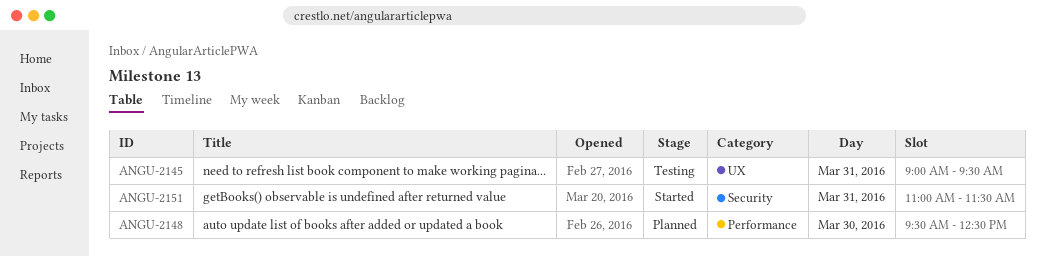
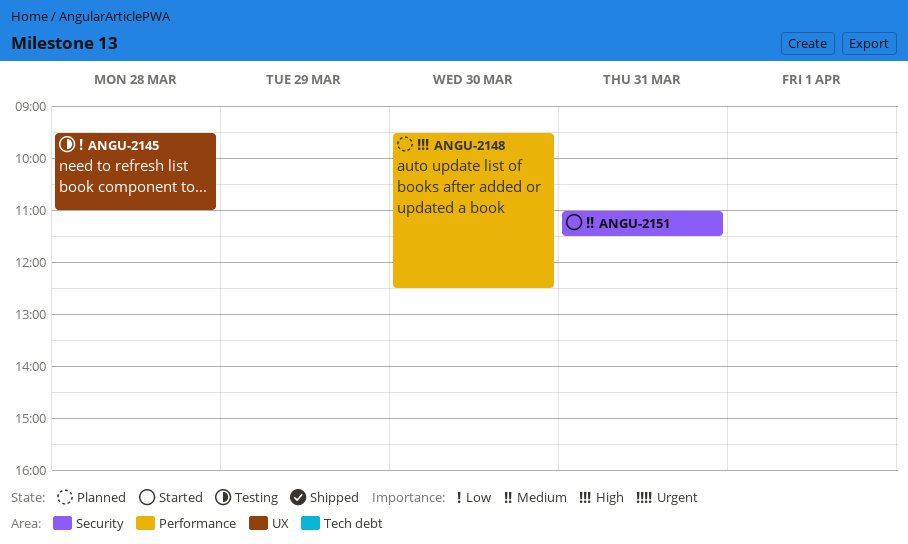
ANGU-2145, day: Mar 31 -> Mar 28
ANGU-2145, begins: 09:00 -> 09:30
ANGU-2145, ends: 09:30 -> 11:00

